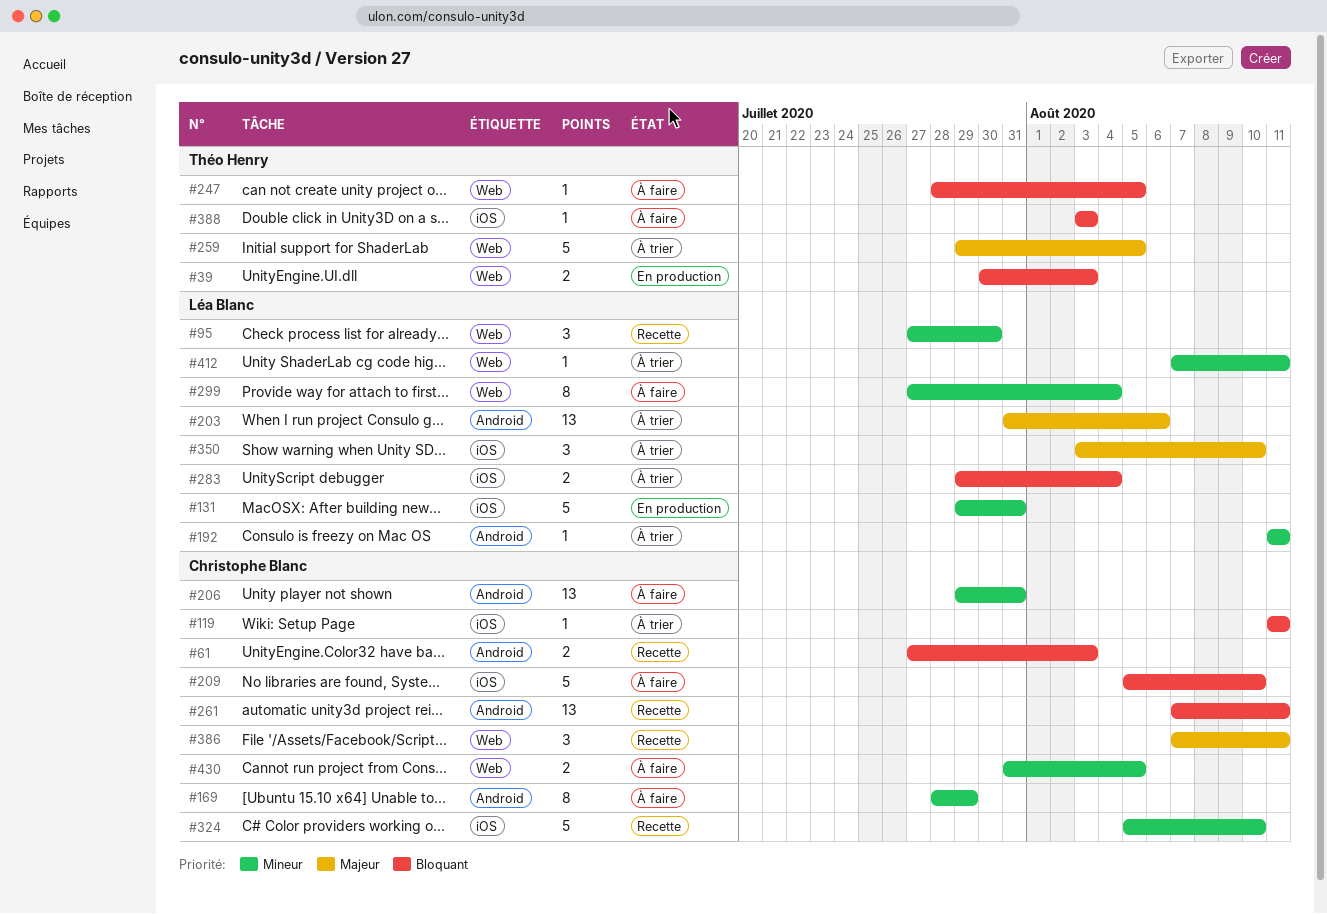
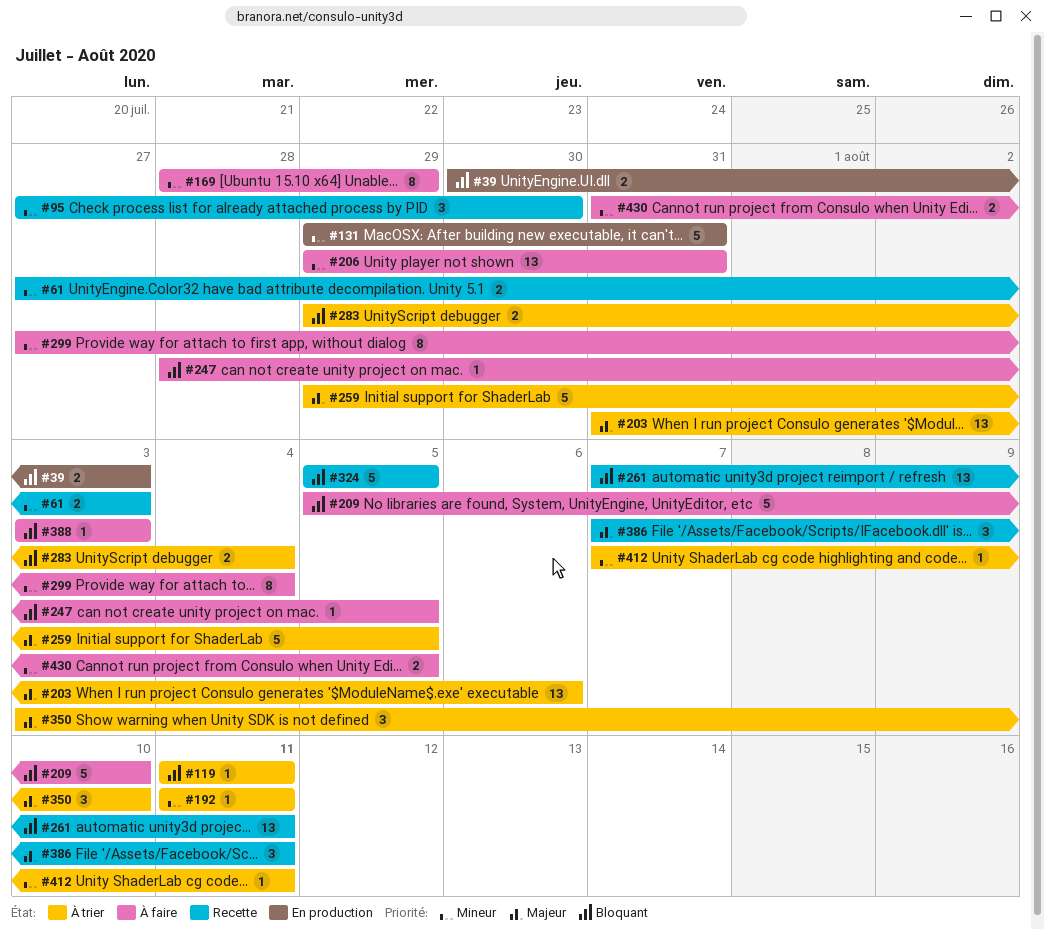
#61, priority: Bloquant -> Mineur
#324, priority: Mineur -> Bloquant
#324, due: Aug 10 -> Aug 5

